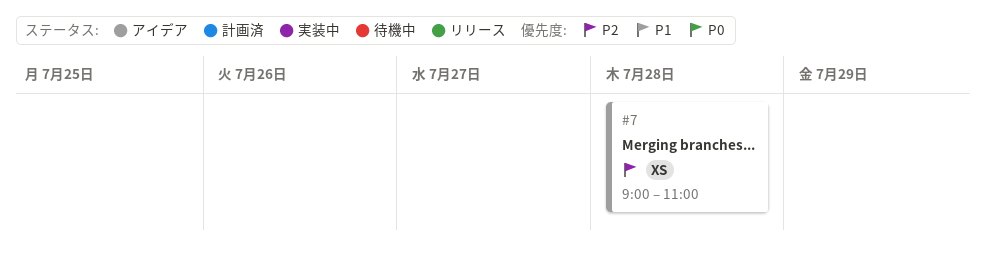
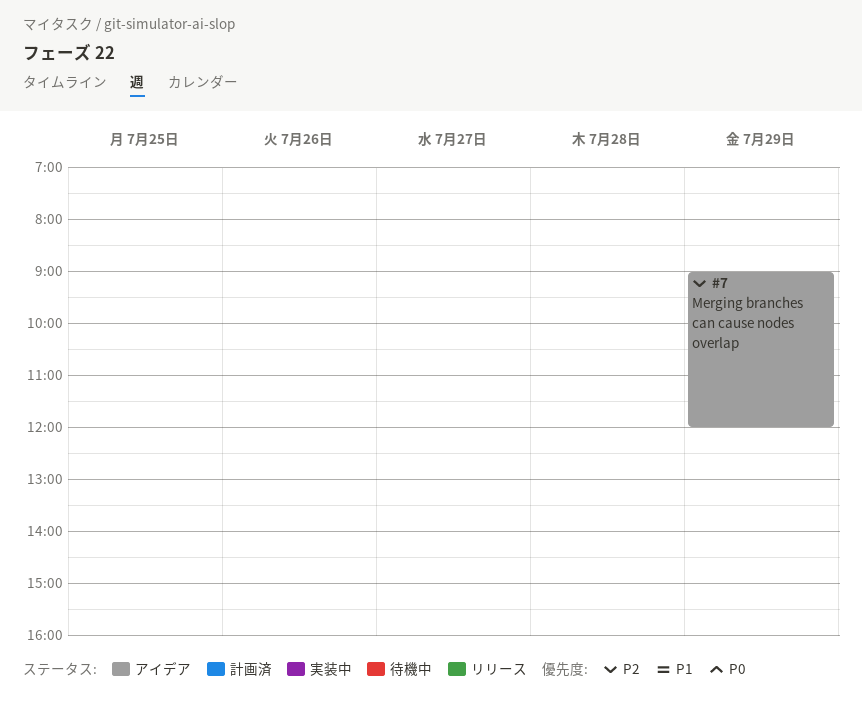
#7, day: Jul 28 -> Jul 29
#7, ends: 11:00 -> 12:00

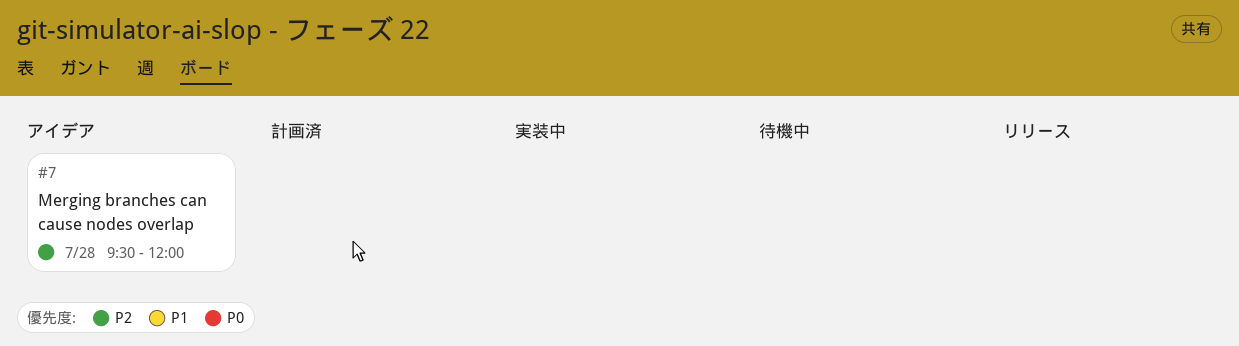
#7, day: Jul 29 -> Jul 28
#7, begins: 09:00 -> 09:30

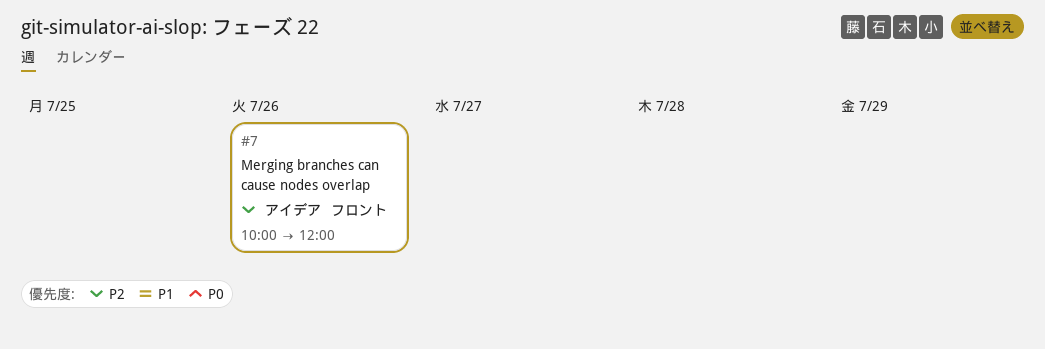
#7, day: Jul 28 -> Jul 26
#7, begins: 09:30 -> 10:00

